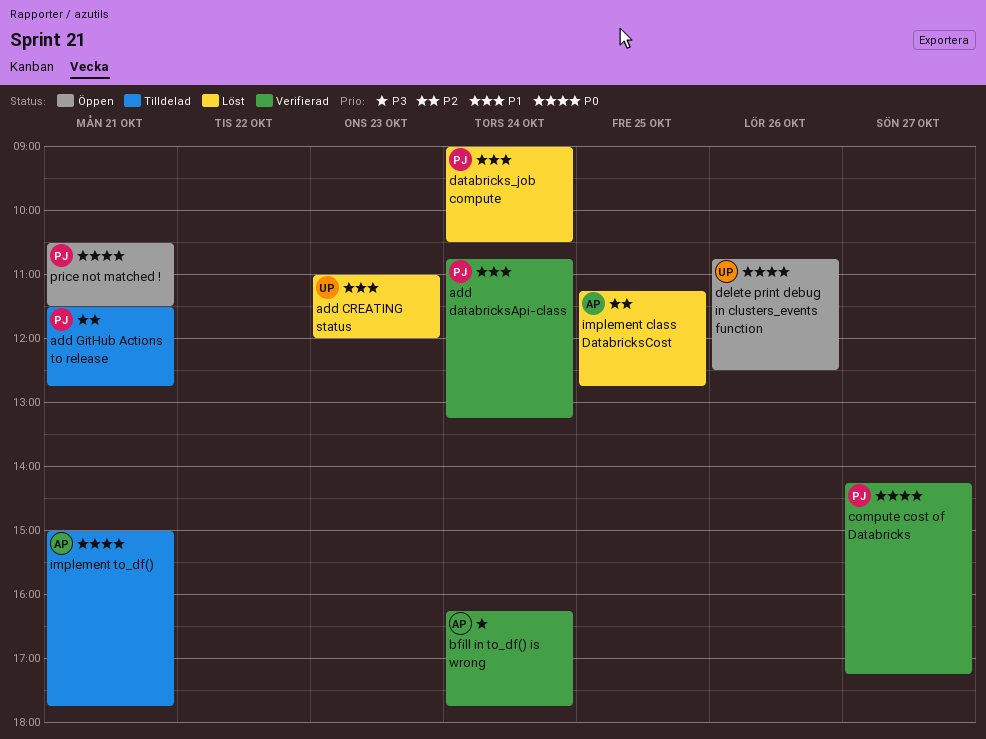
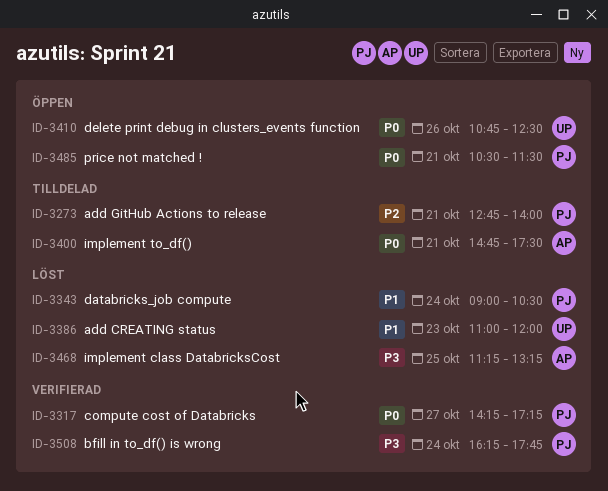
add databricksApi-class: present -> none
add GitHub Actions to release, begins: 11:30 -> 12:45
add GitHub Actions to release, ends: 12:45 -> 14:00
bfill in to_df() is wrong, owner: AP -> PJ
implement class DatabricksCost, priority: P2 -> P3
implement class DatabricksCost, ends: 12:45 -> 13:15
implement to_df(), begins: 15:00 -> 14:45
implement to_df(), ends: 17:45 -> 17:30

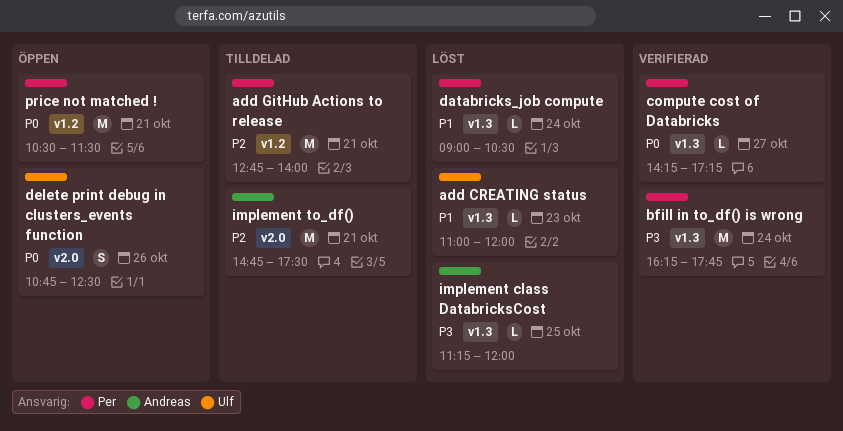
implement class DatabricksCost, ends: 13:15 -> 12:00
implement to_df(), priority: P0 -> P2

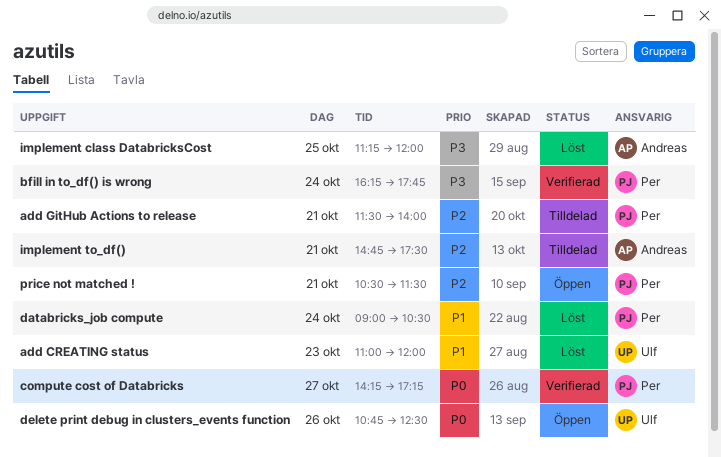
add GitHub Actions to release, begins: 12:45 -> 11:30
price not matched !, priority: P0 -> P2

